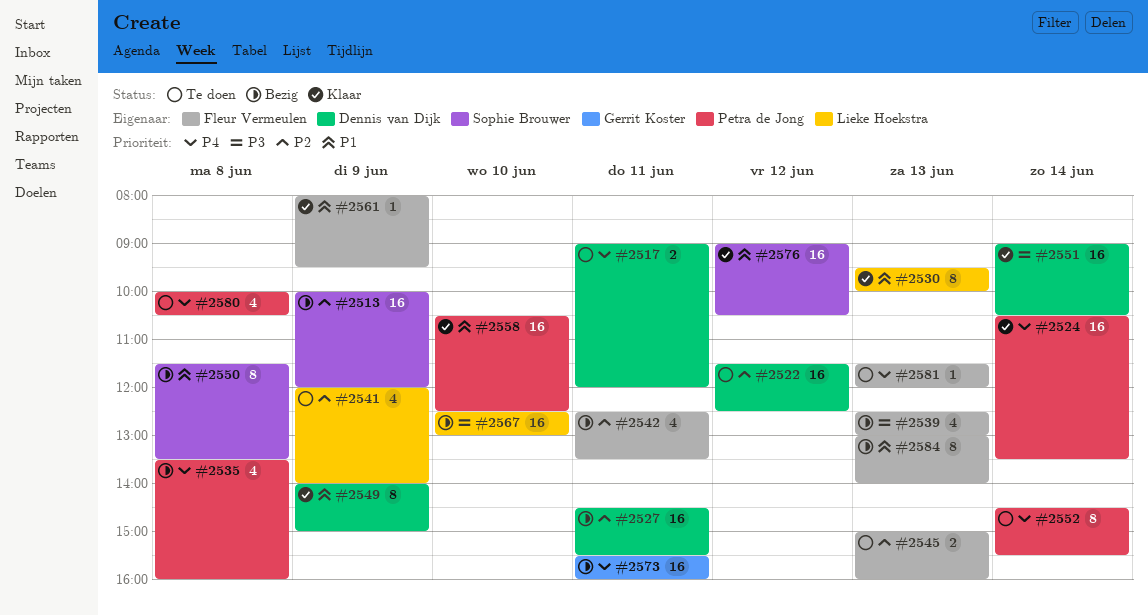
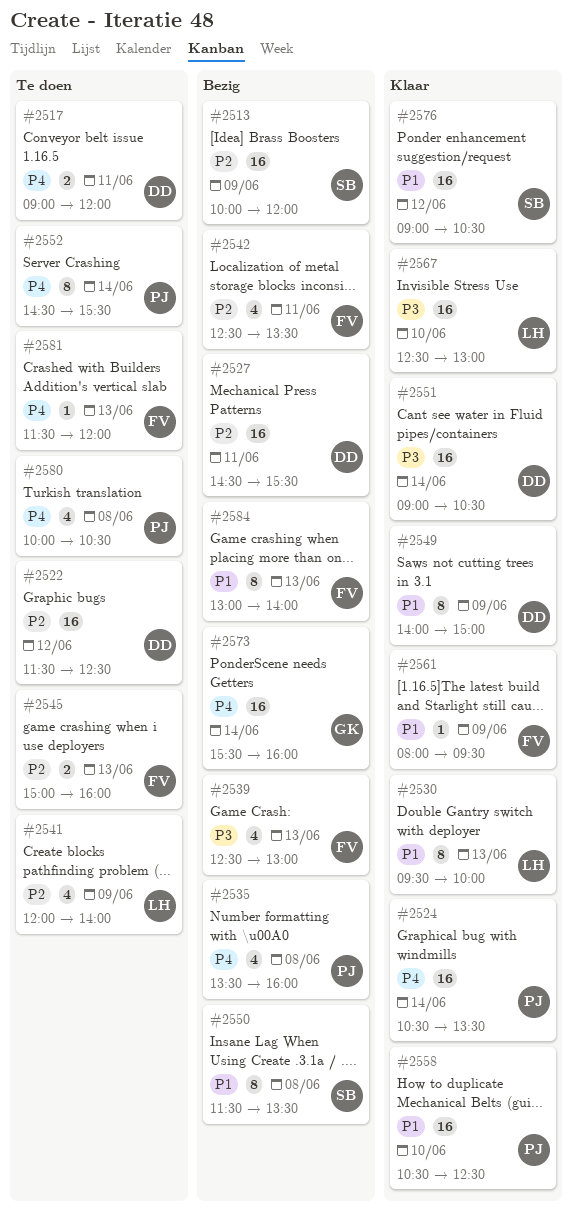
#2567, status: Bezig -> Klaar
#2573, day: Jun 11 -> Jun 14

